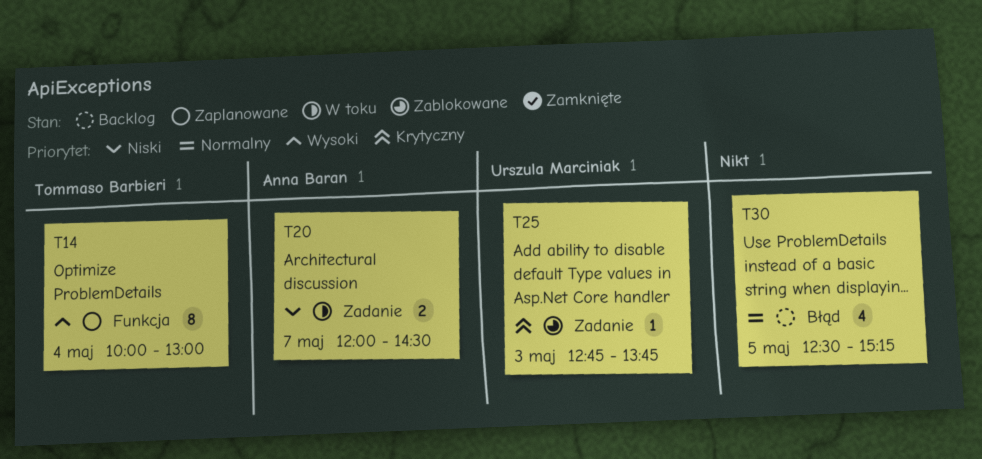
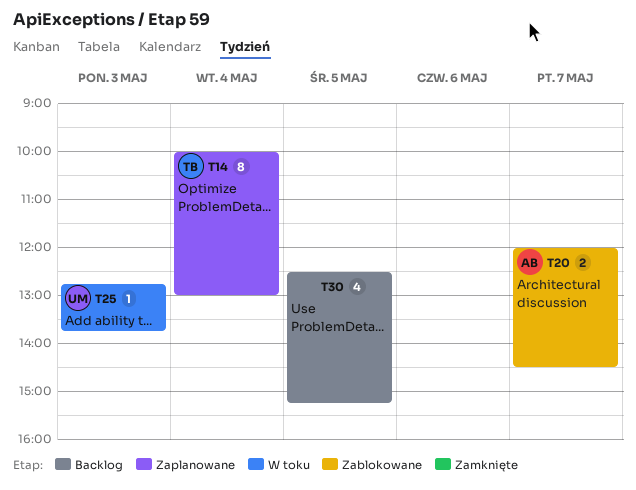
T20, status: W toku -> Zablokowane
T25, status: Zablokowane -> W toku

